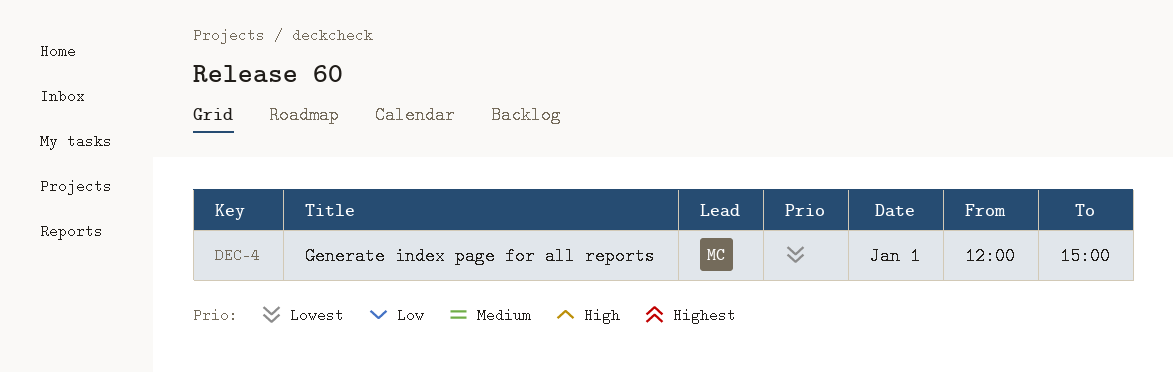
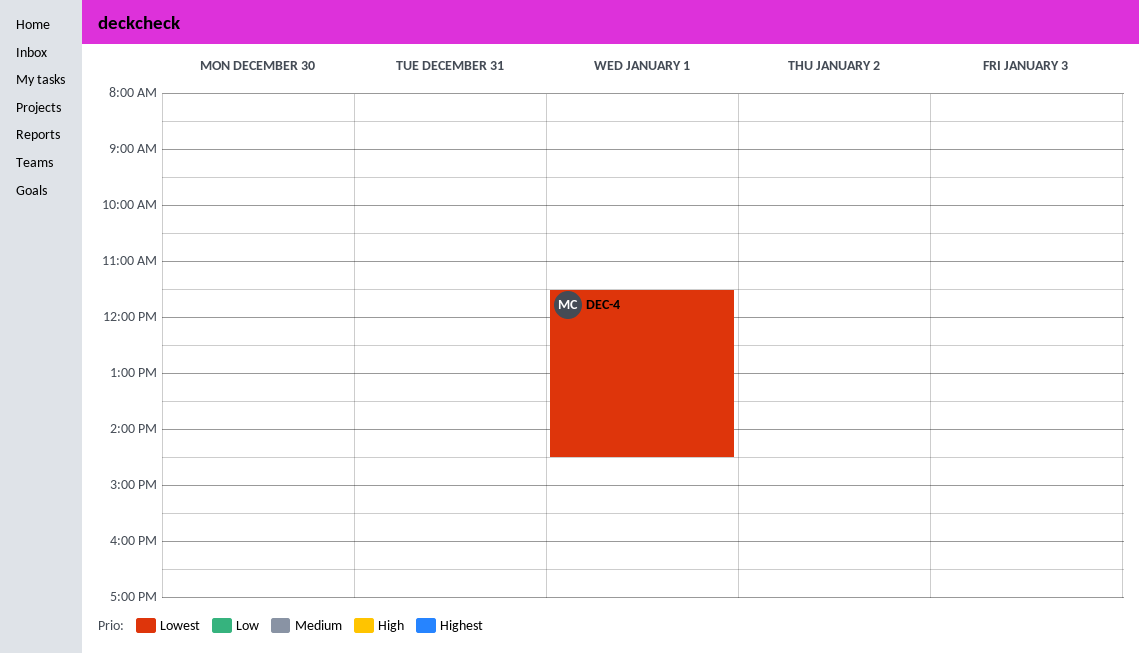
DEC-4, begins: 12:00 -> 11:30
DEC-4, ends: 15:00 -> 14:30

